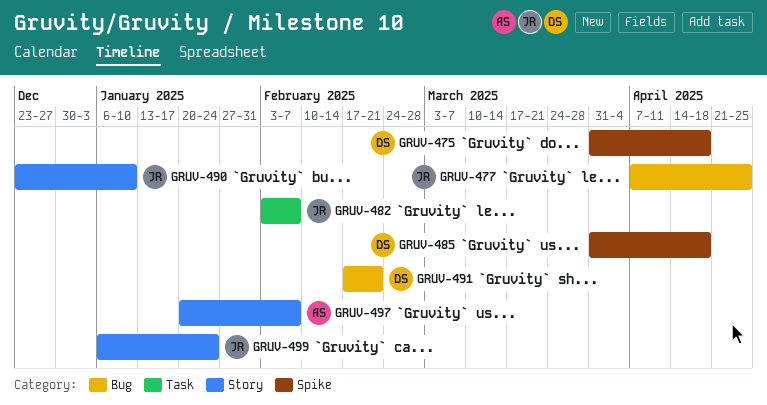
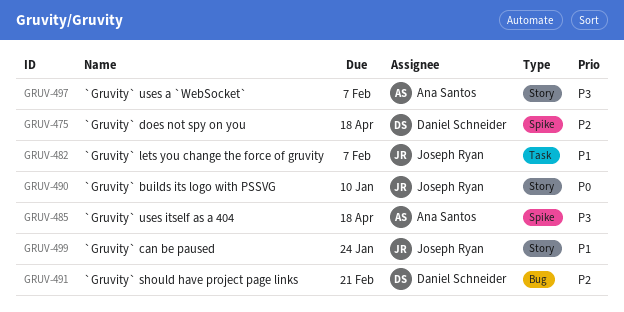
GRUV-477: present -> none
GRUV-485, owner: Daniel Schneider -> Ana Santos

